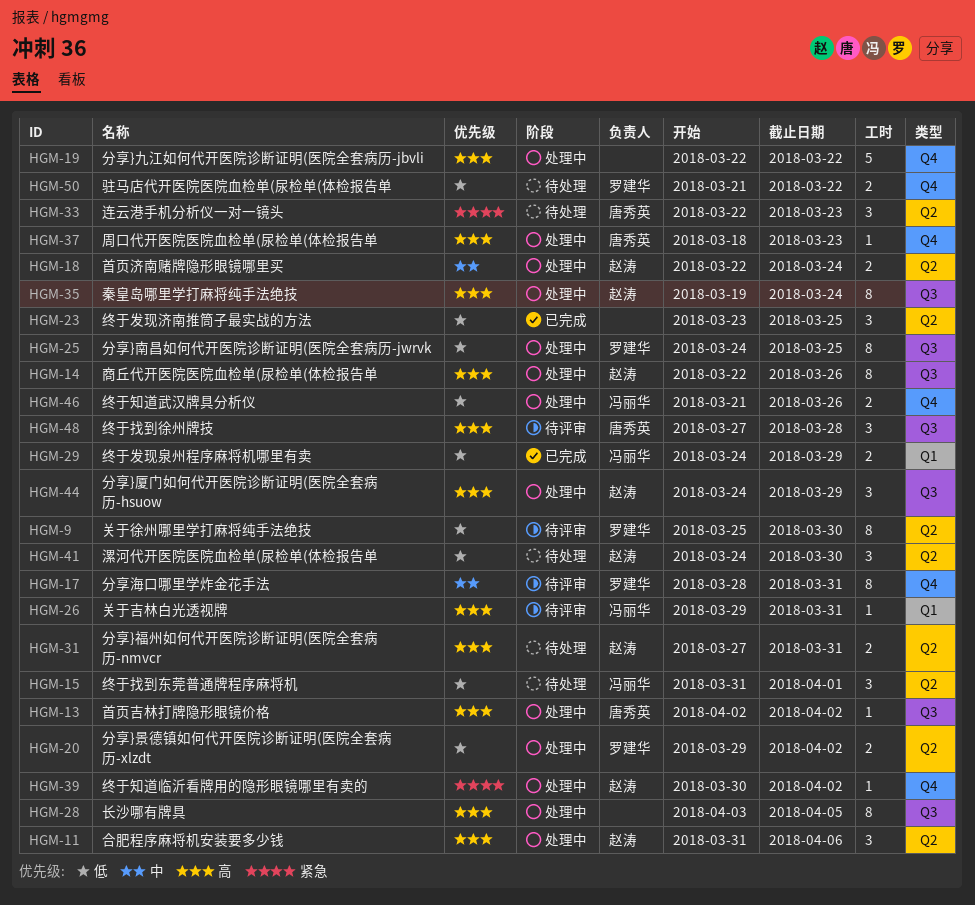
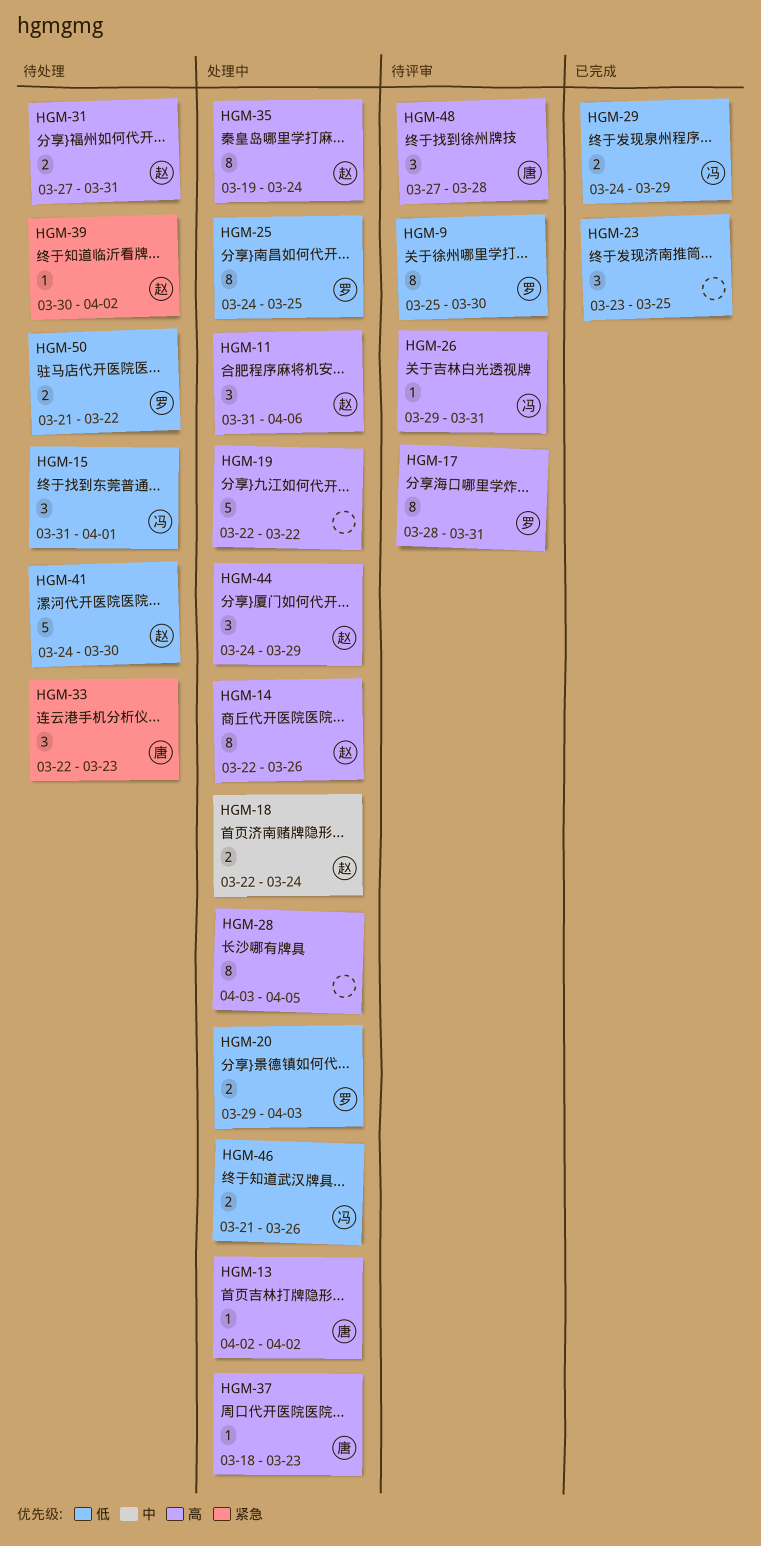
HGM-17, priority: 中 -> 高
HGM-20, due: Apr 2 -> Apr 3
HGM-39, status: 处理中 -> 待处理
HGM-41, estimate: 3 -> 5

